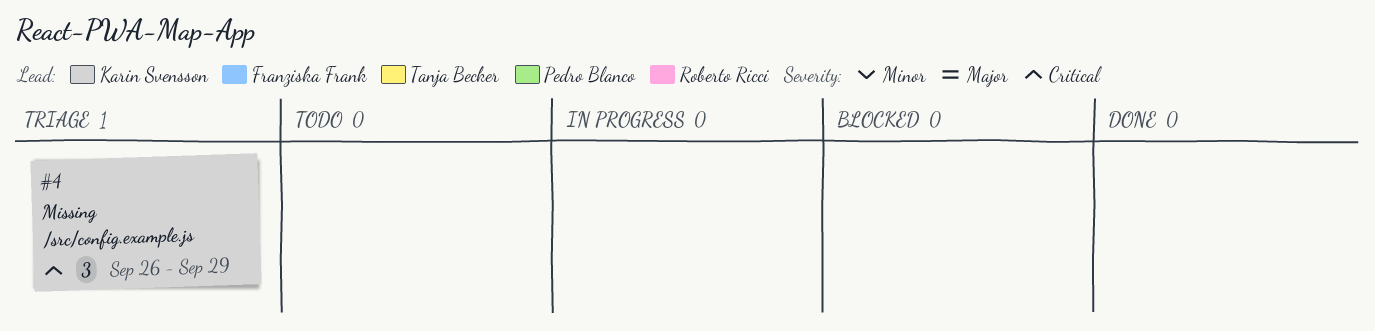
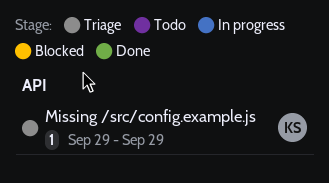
Missing /src/config.example.js, estimate: 3 -> 1
Missing /src/config.example.js, start: Sep 26 -> Sep 29

